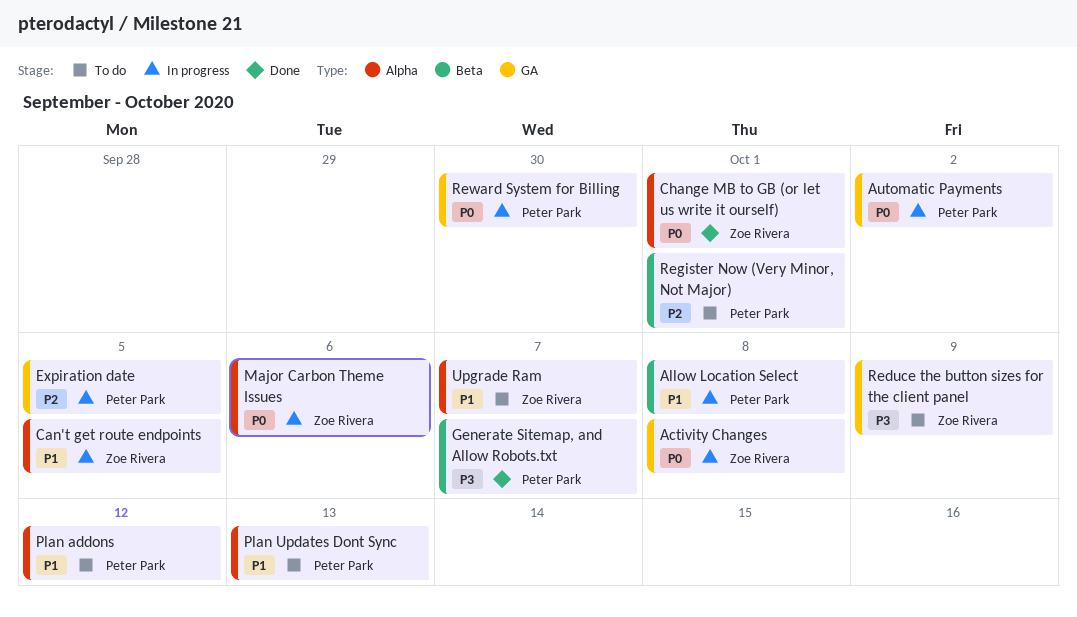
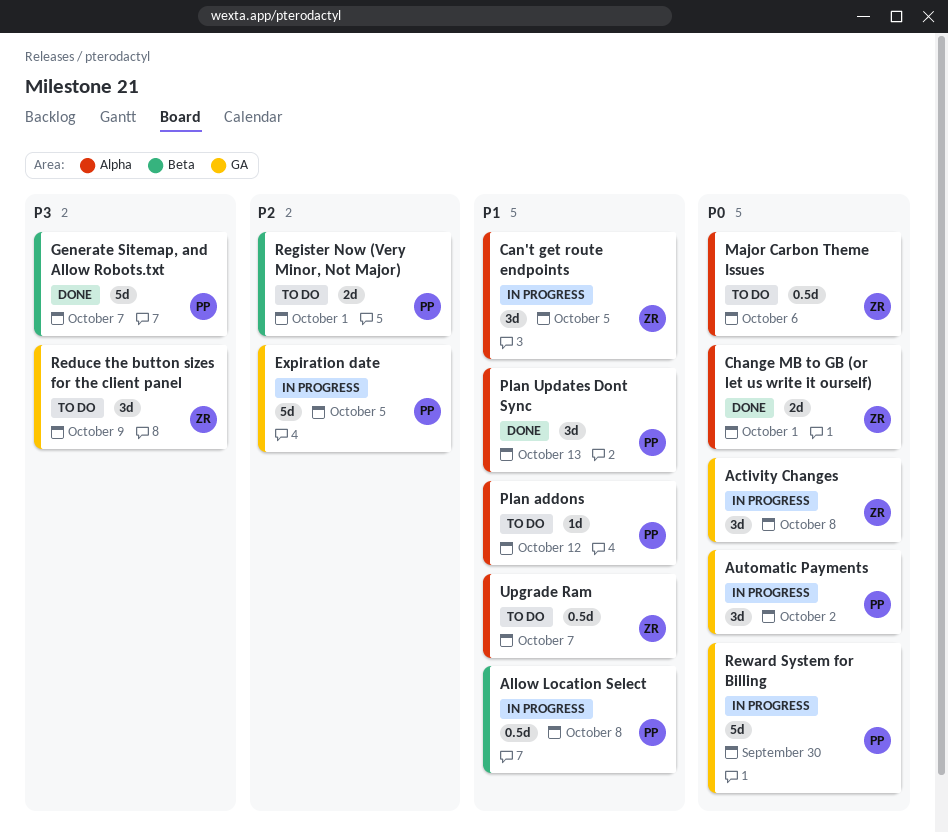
Major Carbon Theme Issues, status: In progress -> To do
Plan Updates Dont Sync, status: To do -> Done

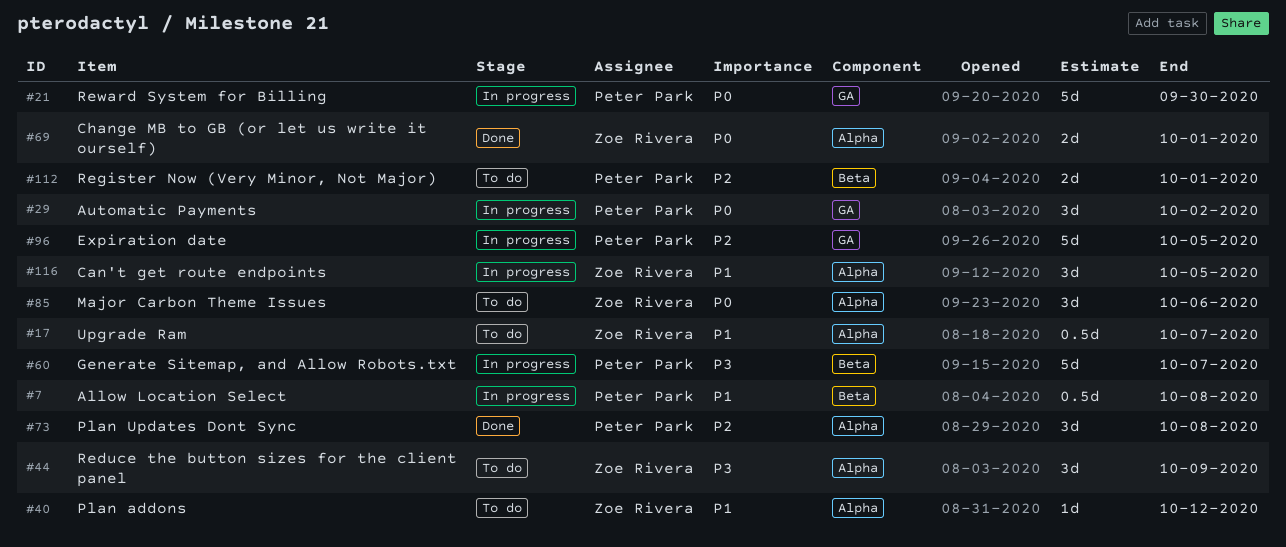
Activity Changes: present -> none
Generate Sitemap, and Allow Robots.txt, status: Done -> In progress
Major Carbon Theme Issues, estimate: 0.5d -> 3d
Plan addons, owner: Peter Park -> Zoe Rivera
Plan Updates Dont Sync, priority: P1 -> P2
Plan Updates Dont Sync, due: Oct 13 -> Oct 8
Reduce the button sizes for the client panel, label: GA -> Alpha

